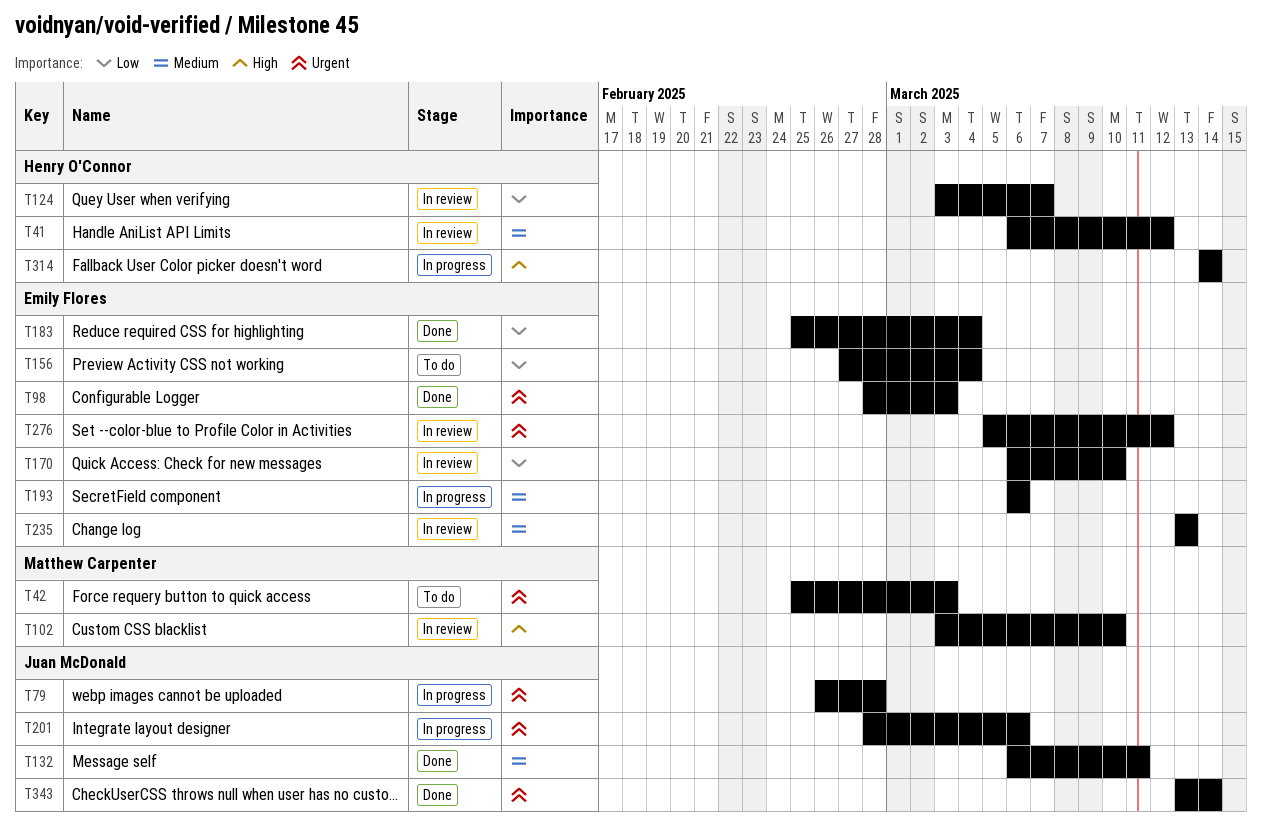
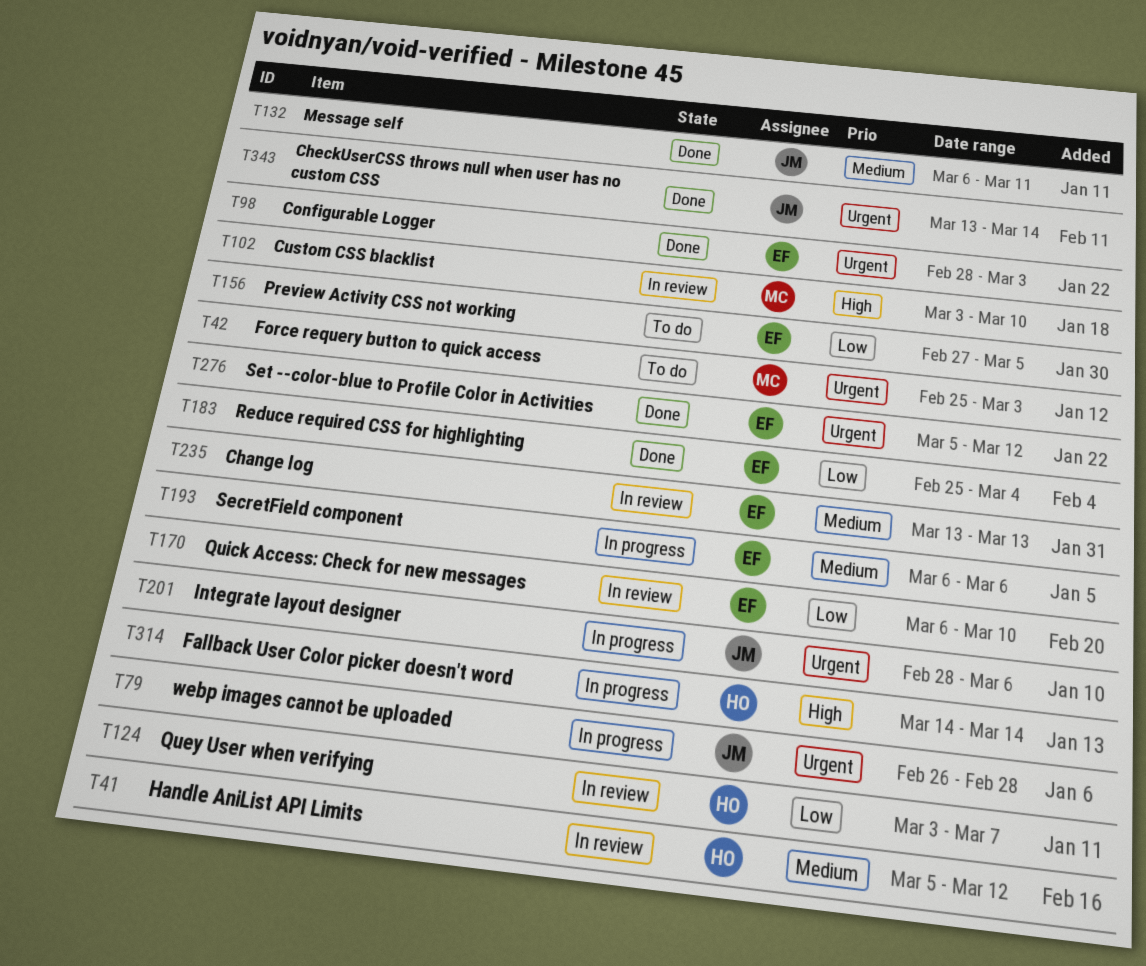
T41, start: Mar 6 -> Mar 5
T156, due: Mar 4 -> Mar 5
T276, status: In review -> Done

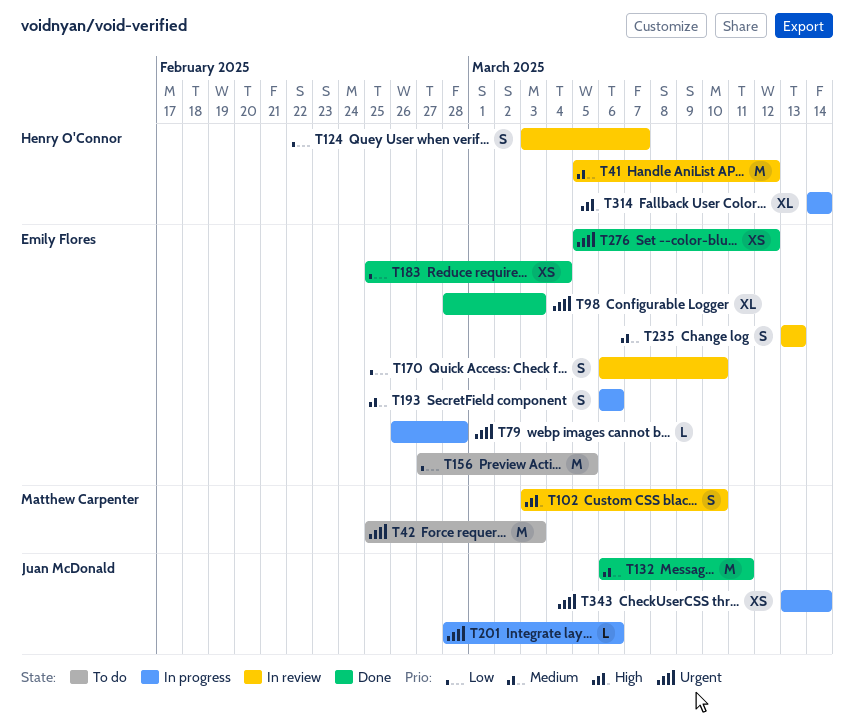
T79, owner: Juan McDonald -> Emily Flores
T343, status: Done -> In progress

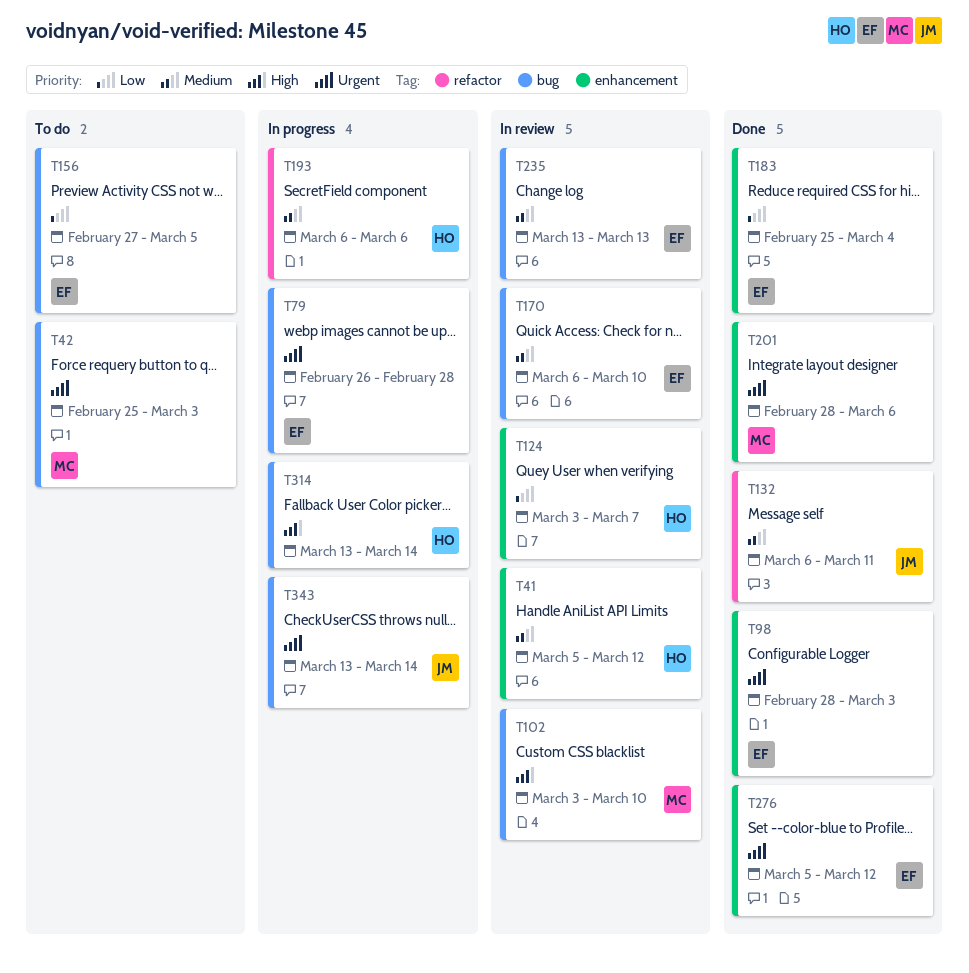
T170, priority: Low -> Medium
T193, owner: Emily Flores -> Henry O'Connor
T201, status: In progress -> Done
T201, owner: Juan McDonald -> Matthew Carpenter
T314, start: Mar 14 -> Mar 13

